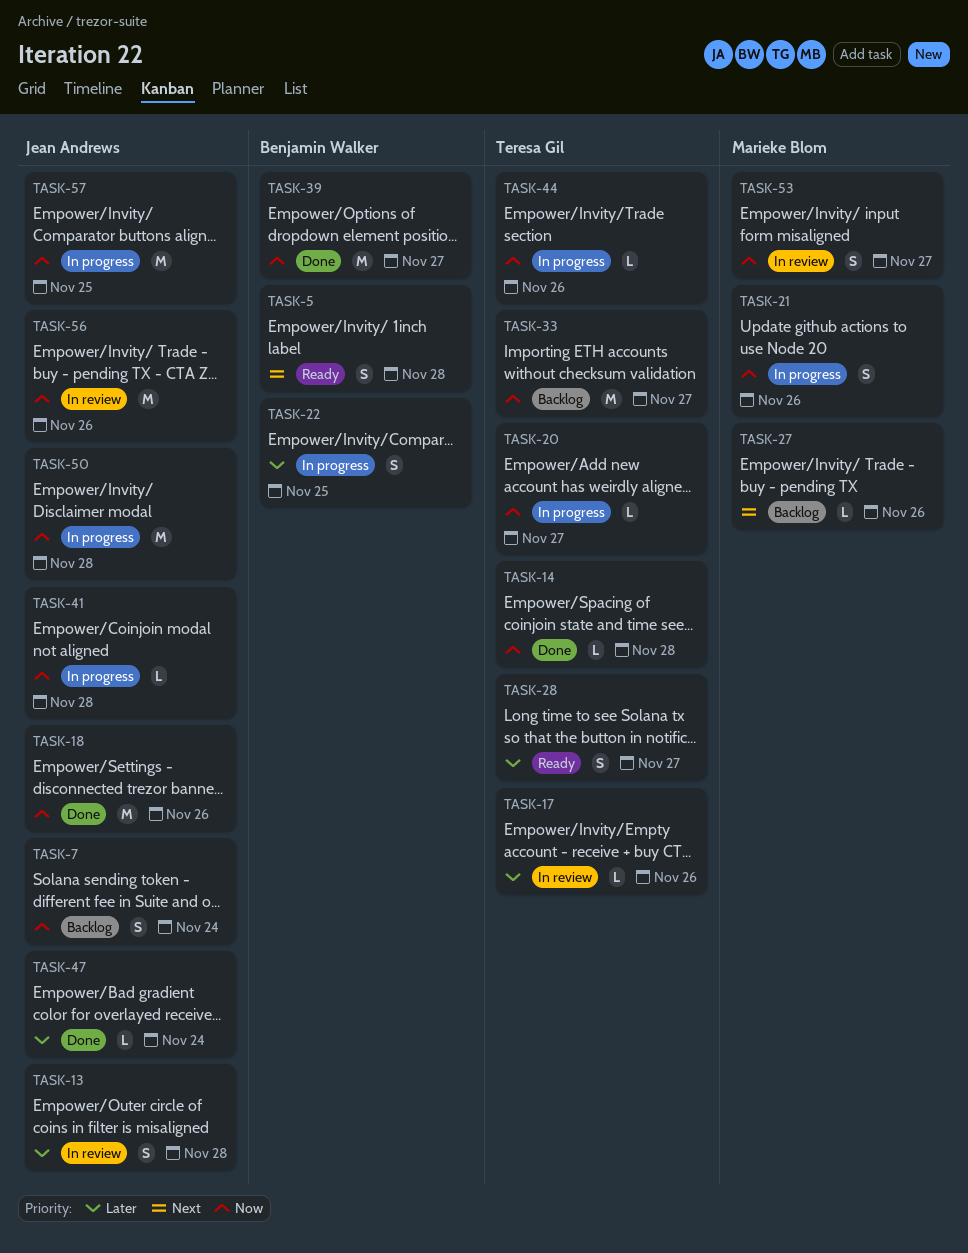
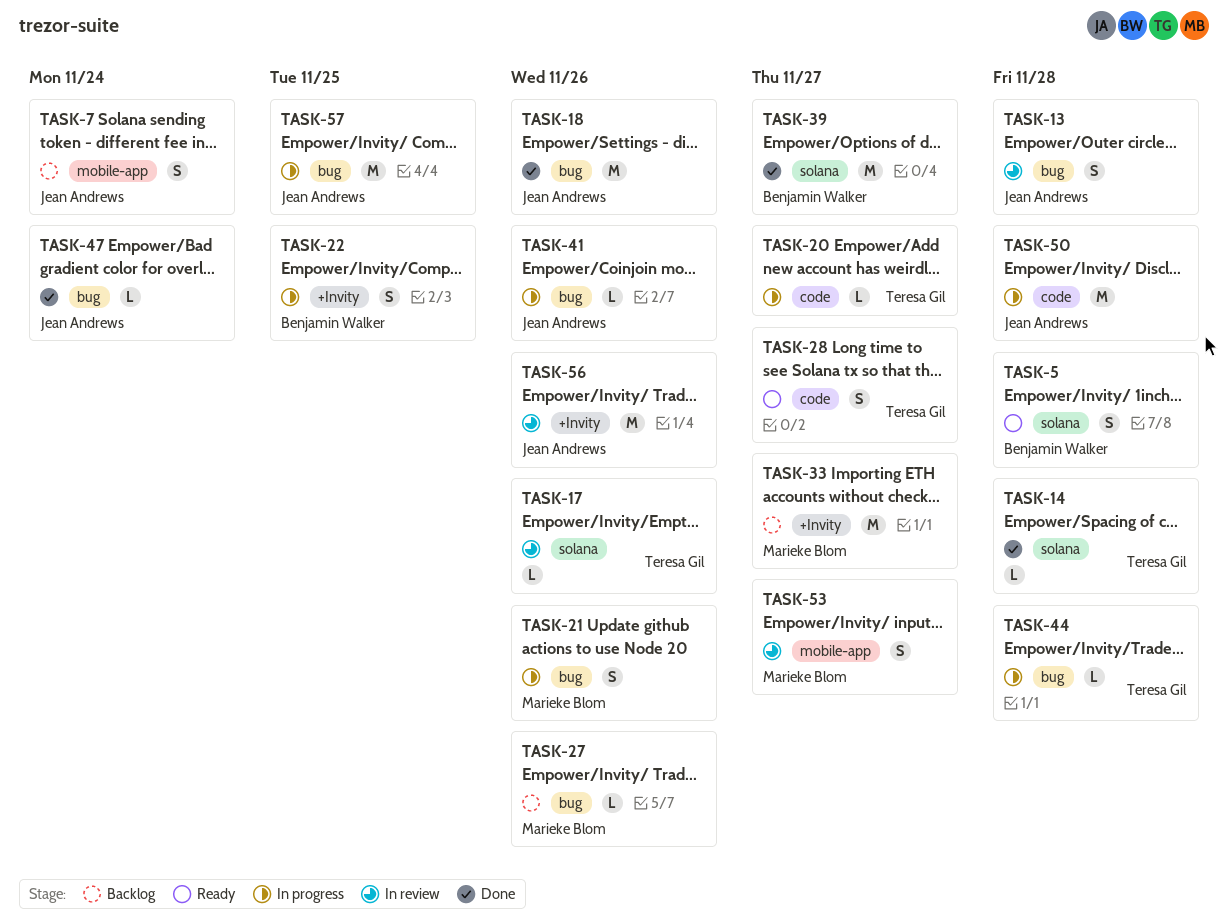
TASK-33, owner: Teresa Gil -> Marieke Blom
TASK-41, due: Nov 28 -> Nov 26
TASK-44, due: Nov 26 -> Nov 28

